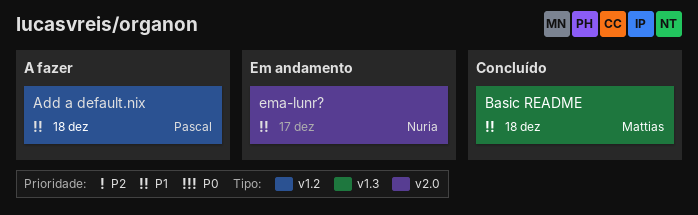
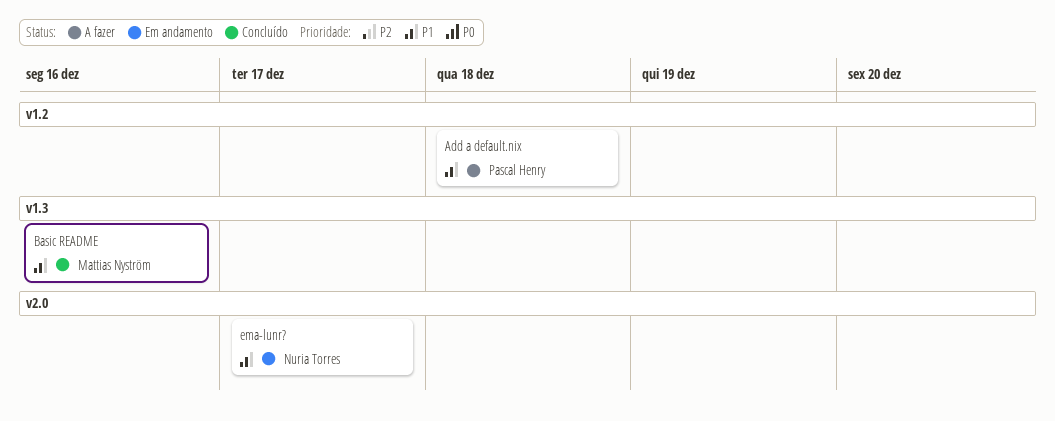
Basic README, due: Dec 18 -> Dec 16

